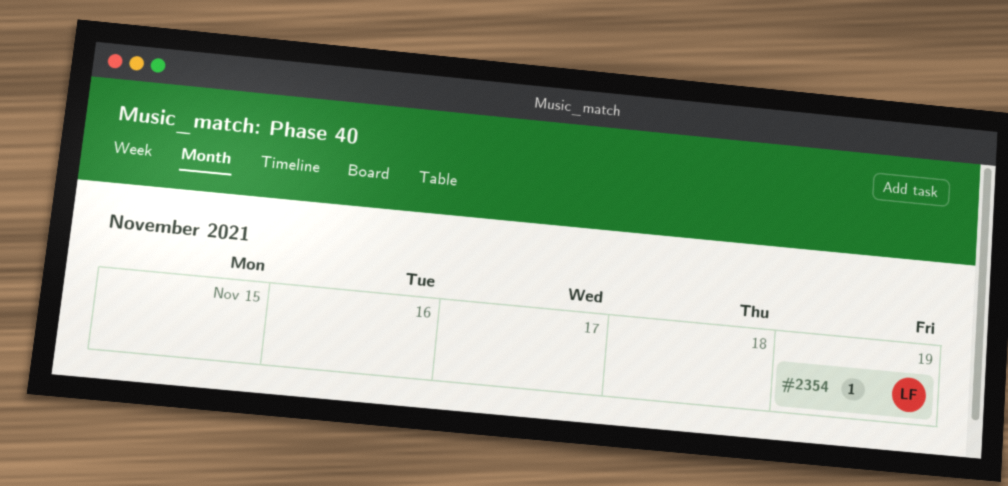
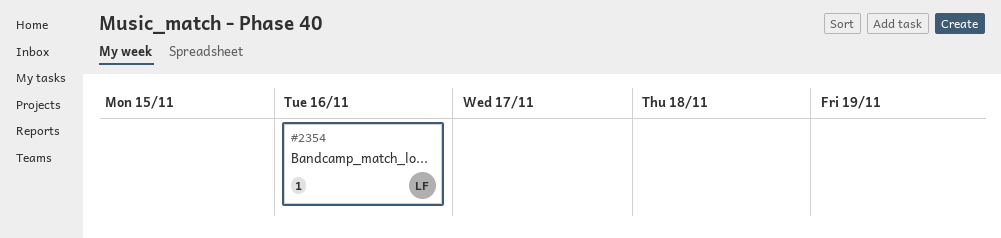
#2354, due: Nov 19 -> Nov 16

